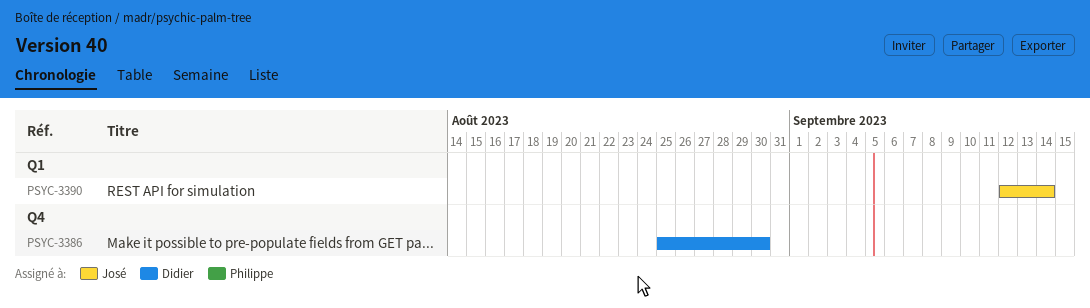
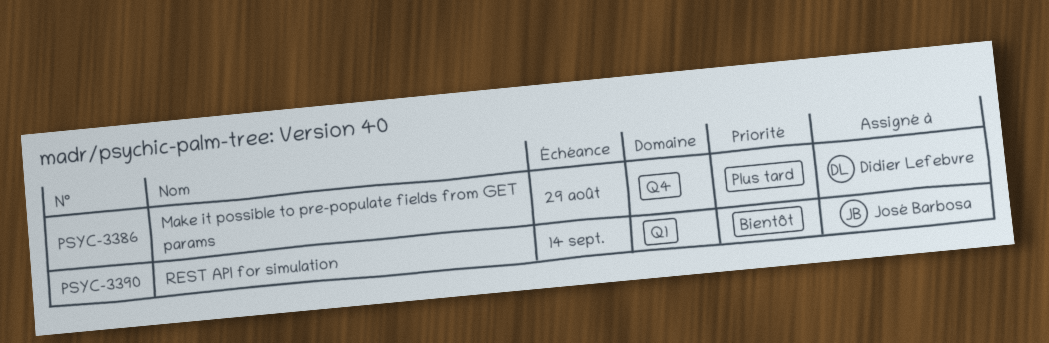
PSYC-3386, due: Aug 30 -> Aug 29

